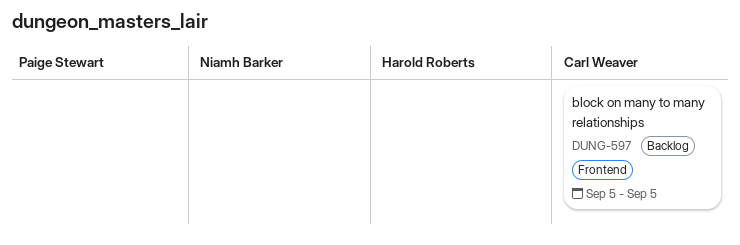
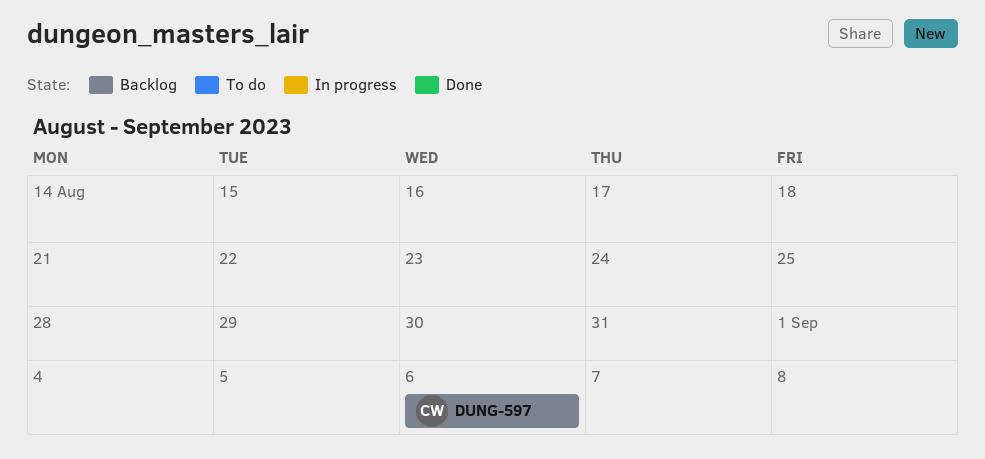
DUNG-597, start: Sep 5 -> Sep 6
DUNG-597, due: Sep 5 -> Sep 6

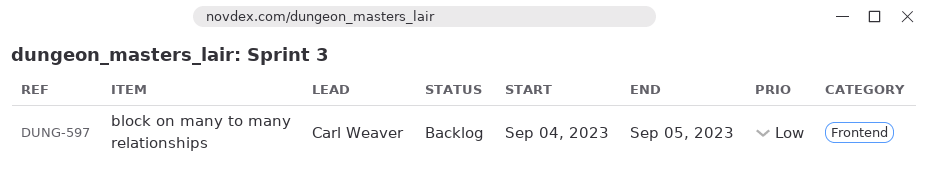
DUNG-597, start: Sep 6 -> Sep 4
DUNG-597, due: Sep 6 -> Sep 5

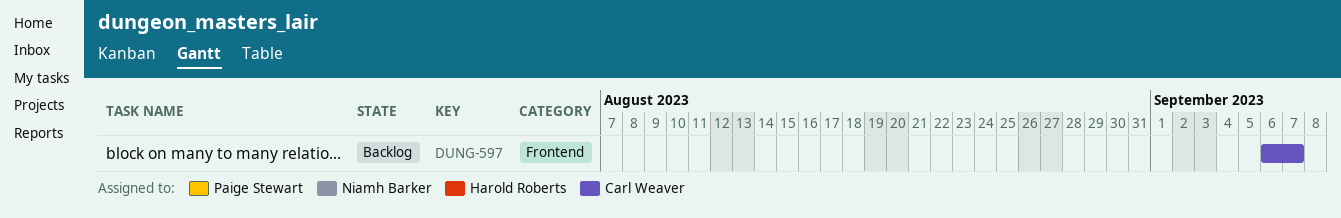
DUNG-597, start: Sep 4 -> Sep 6
DUNG-597, due: Sep 5 -> Sep 7

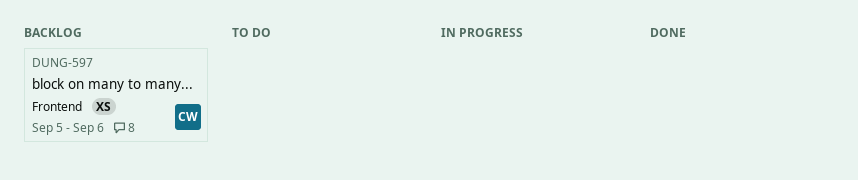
DUNG-597, start: Sep 6 -> Sep 5
DUNG-597, due: Sep 7 -> Sep 6

